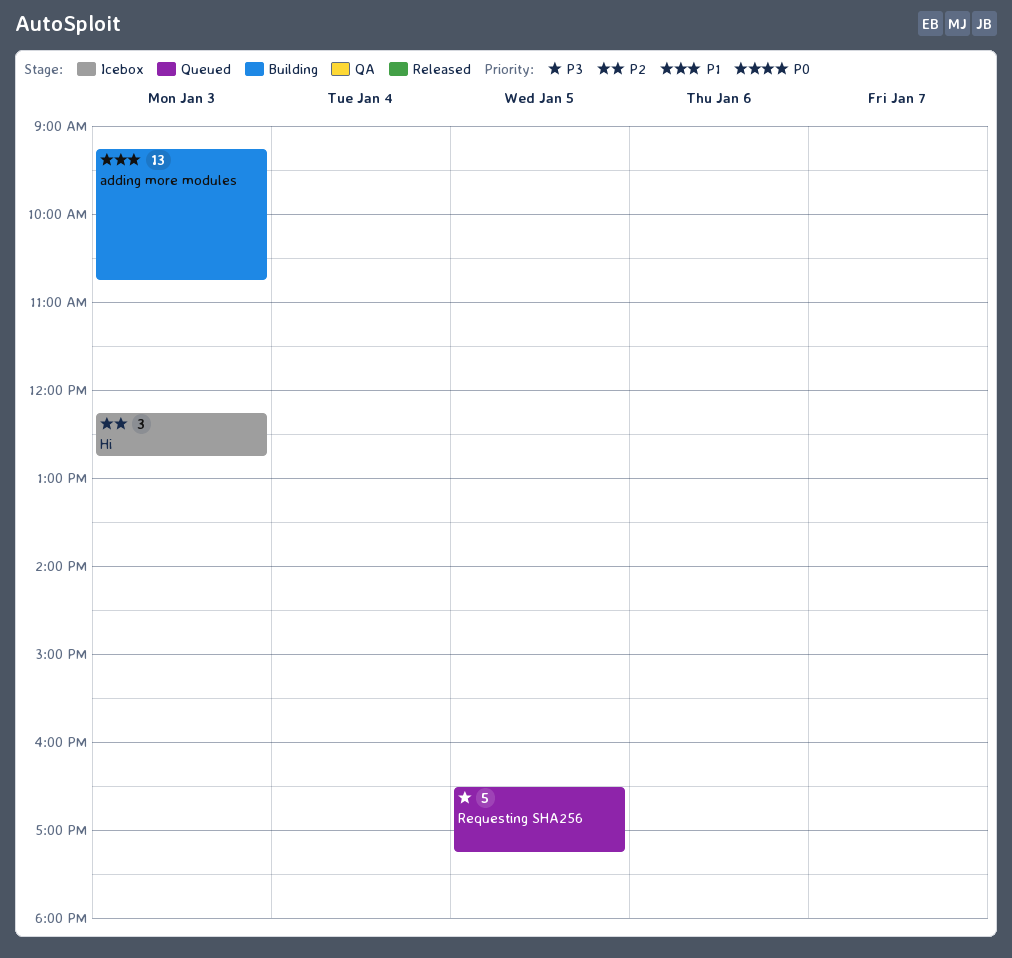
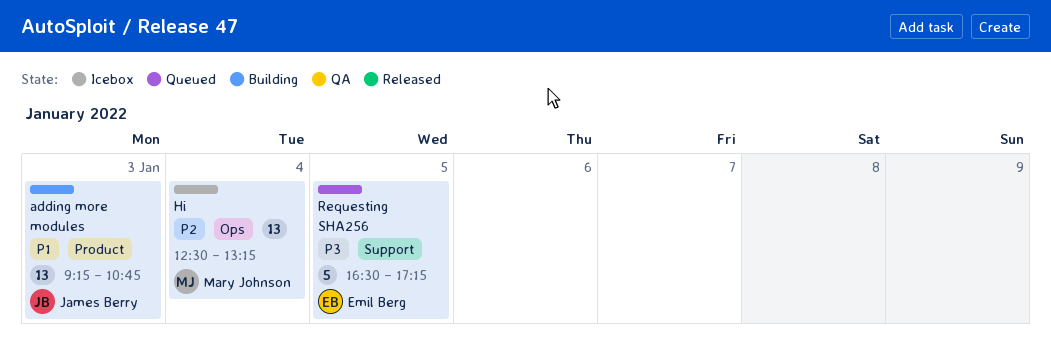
Hi, estimate: 3 -> 13
Hi, day: Jan 3 -> Jan 4
Hi, begins: 12:15 -> 12:30
Hi, ends: 12:45 -> 13:15

